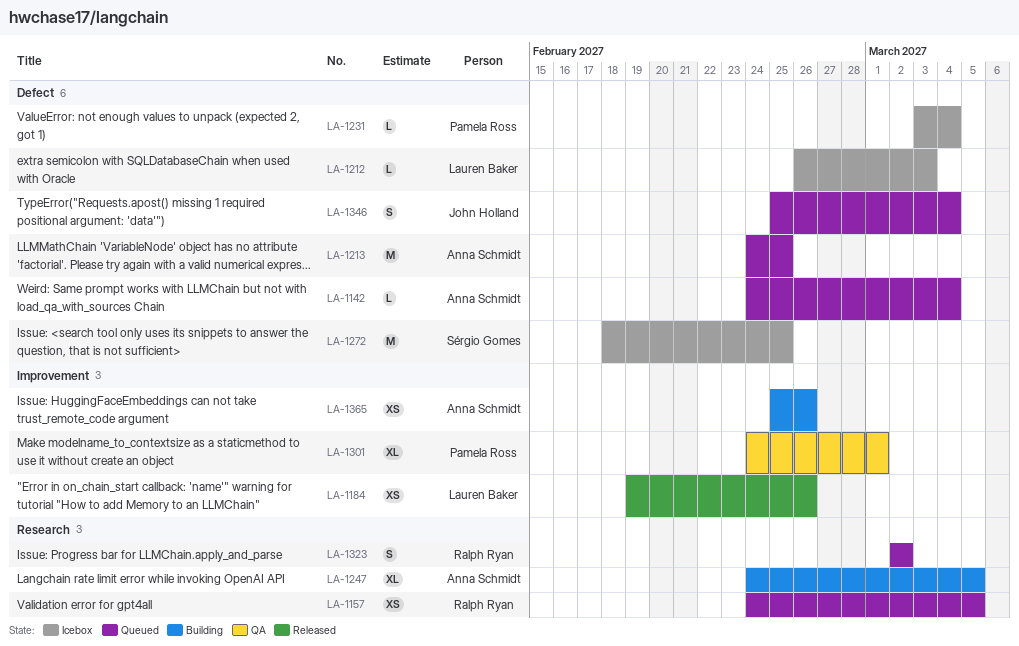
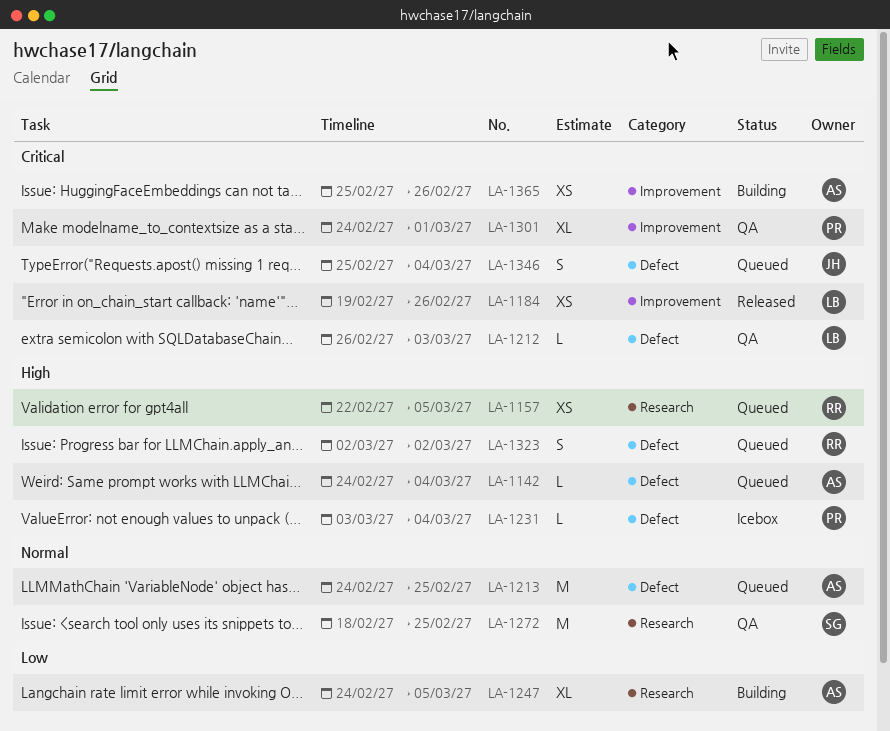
LA-1157, start: Feb 24 -> Feb 22
LA-1212, status: Icebox -> QA
LA-1272, status: Icebox -> QA
LA-1272, label: Defect -> Research
LA-1323, label: Research -> Defect

